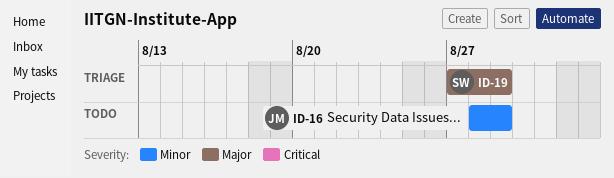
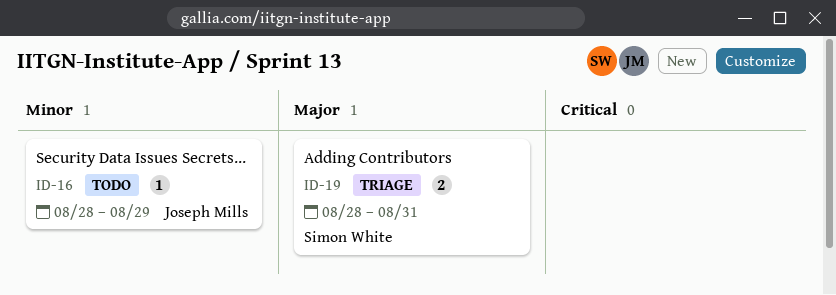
ID-19, start: Aug 27 -> Aug 28
ID-19, due: Aug 29 -> Aug 31

